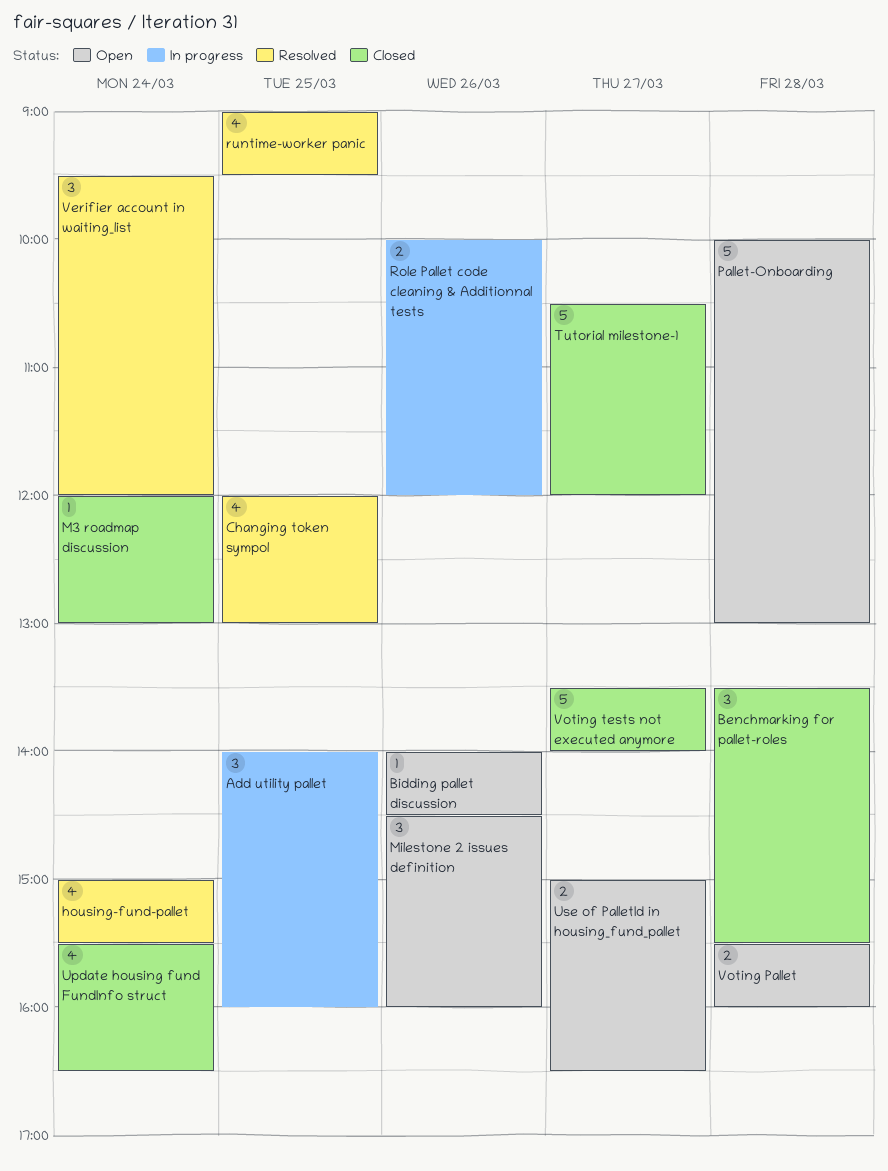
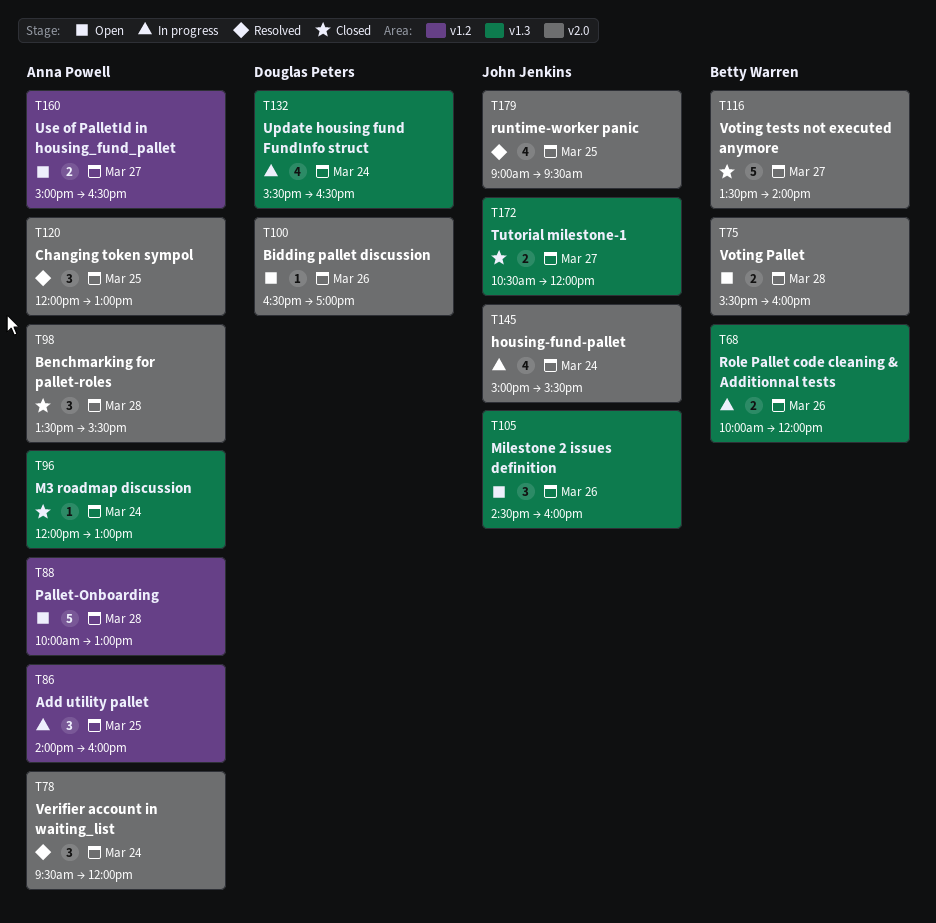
Bidding pallet discussion, begins: 14:00 -> 16:30
Bidding pallet discussion, ends: 14:30 -> 17:00
Changing token sympol, estimate: 4 -> 3
housing-fund-pallet, status: Resolved -> In progress
Tutorial milestone-1, estimate: 5 -> 2
Update housing fund FundInfo struct, status: Closed -> In progress

